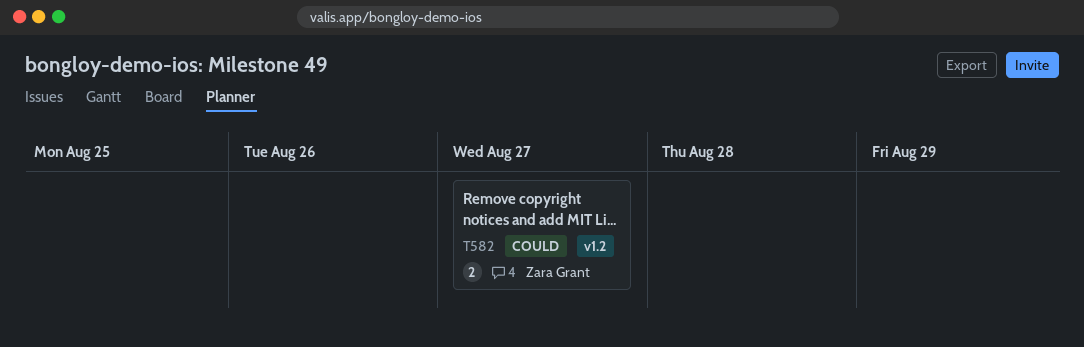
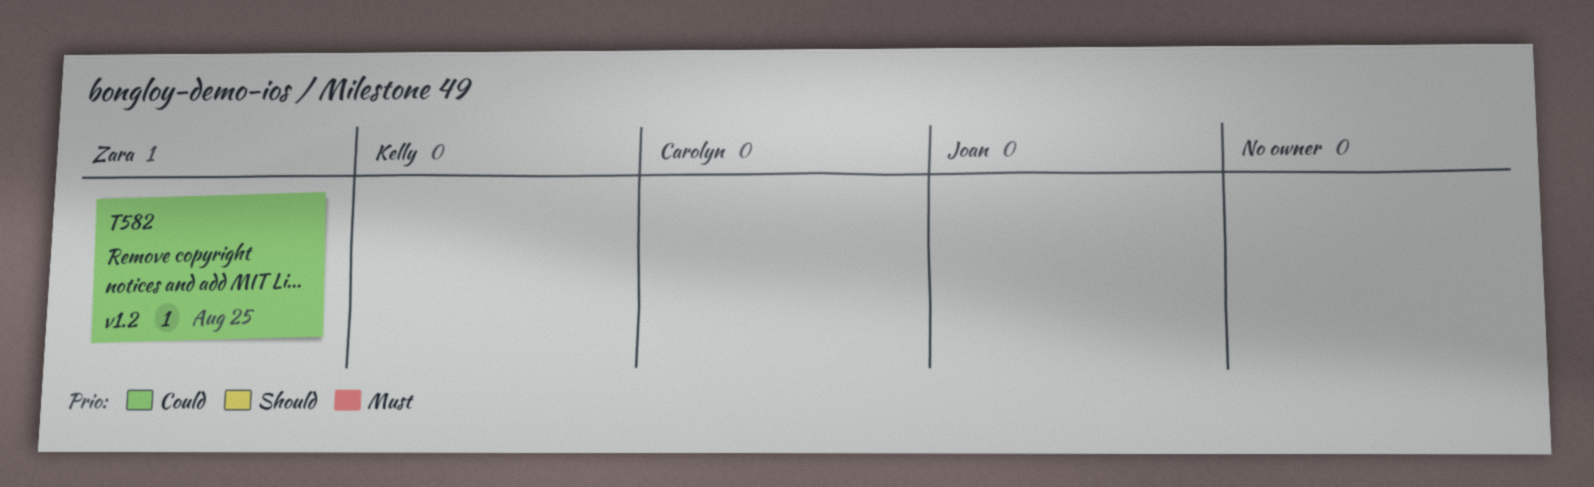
T582, estimate: 2 -> 1
T582, due: Aug 27 -> Aug 25

